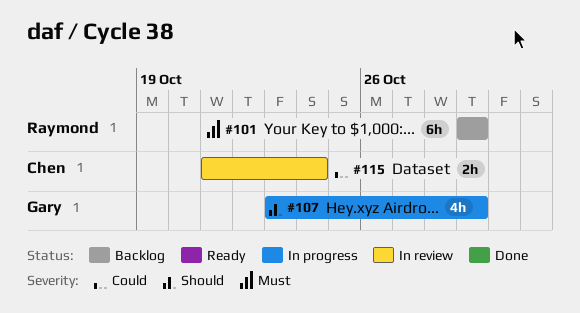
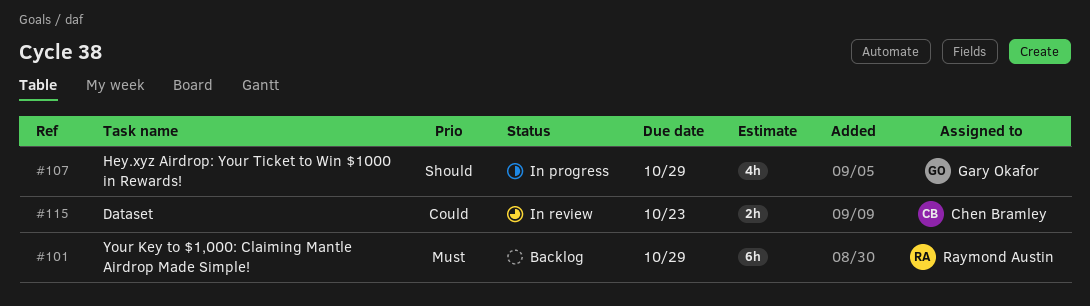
#115, due: Oct 24 -> Oct 23

